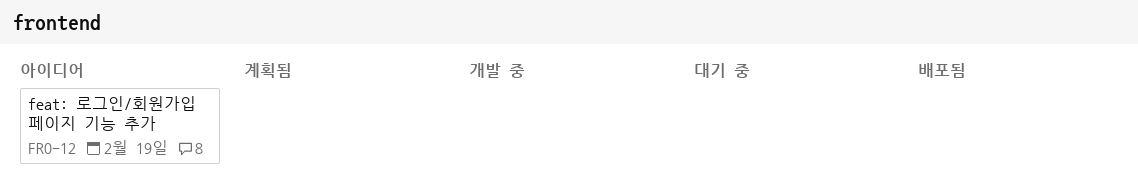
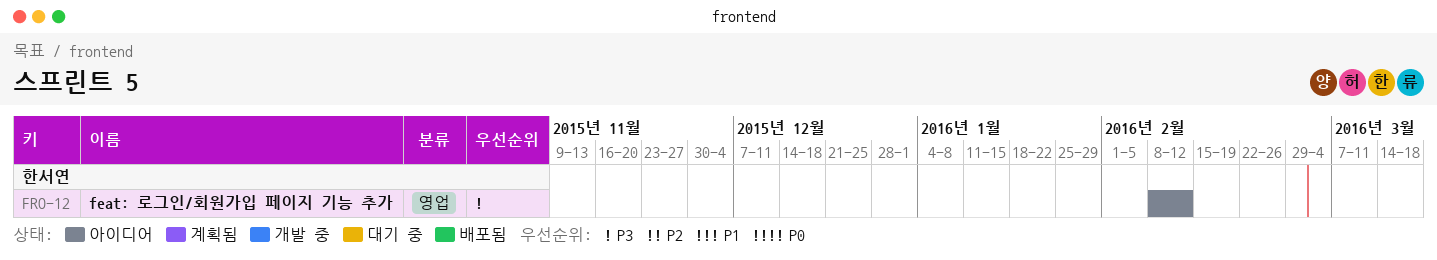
FRO-12, due: Feb 19 -> Feb 12

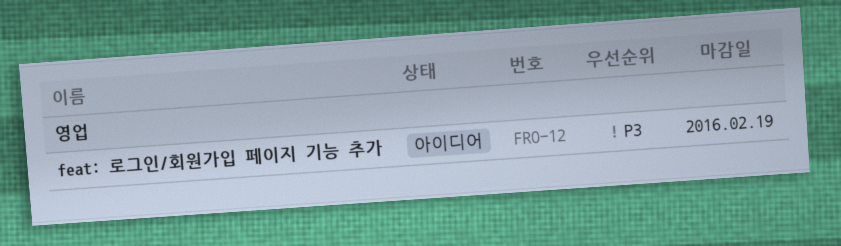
FRO-12, due: Feb 12 -> Feb 19

